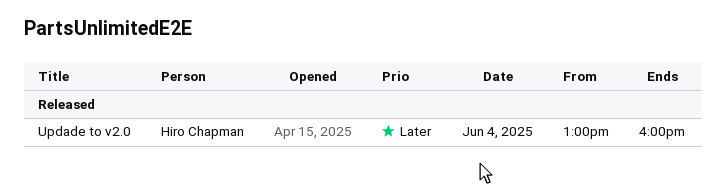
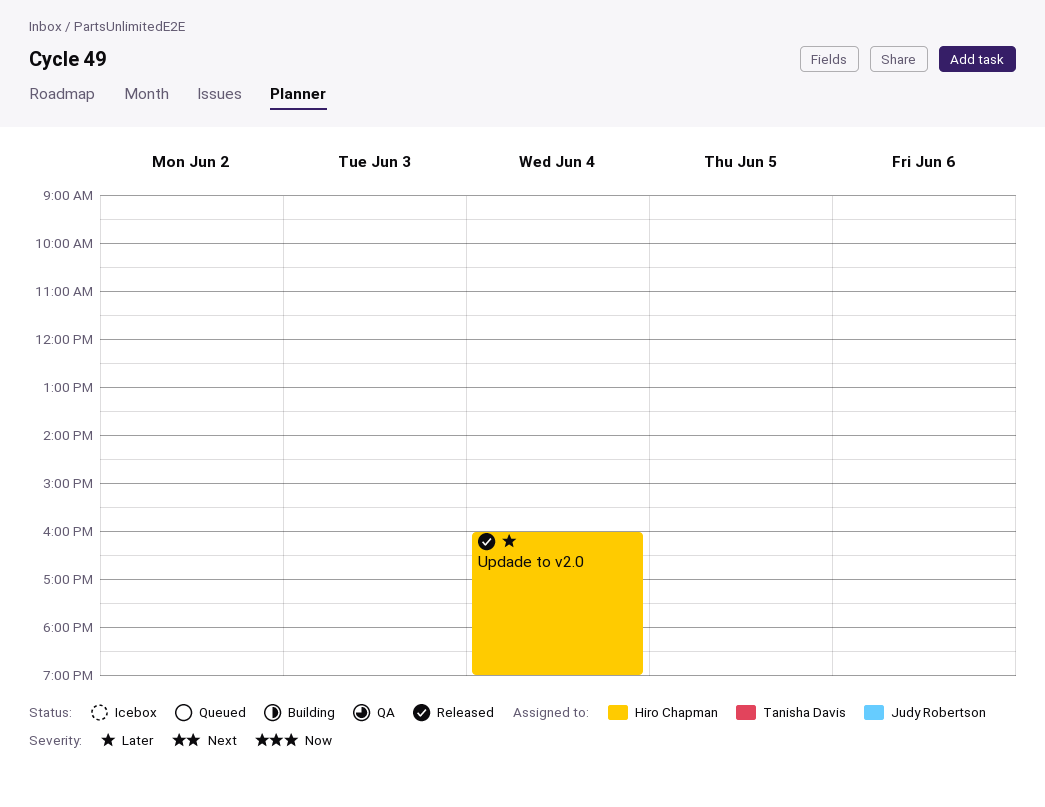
Updade to v2.0, begins: 13:00 -> 16:00
Updade to v2.0, ends: 16:00 -> 19:00

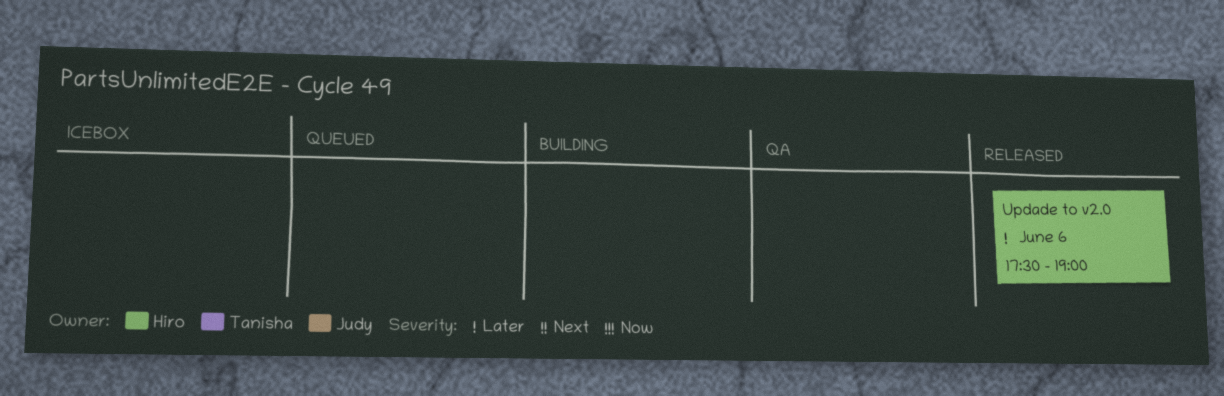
Updade to v2.0, day: Jun 4 -> Jun 6
Updade to v2.0, begins: 16:00 -> 17:30

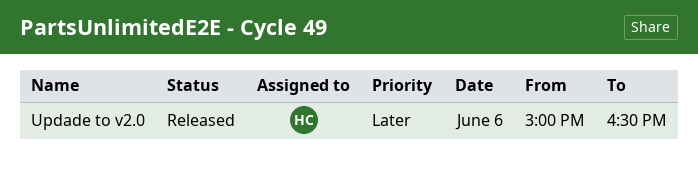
Updade to v2.0, begins: 17:30 -> 15:00
Updade to v2.0, ends: 19:00 -> 16:30

